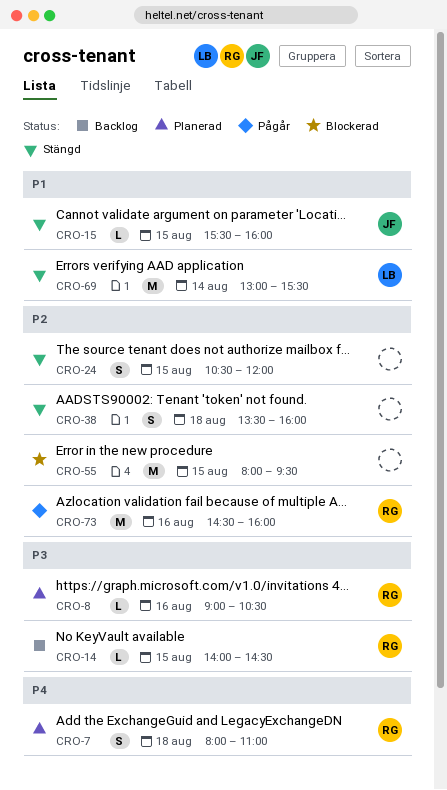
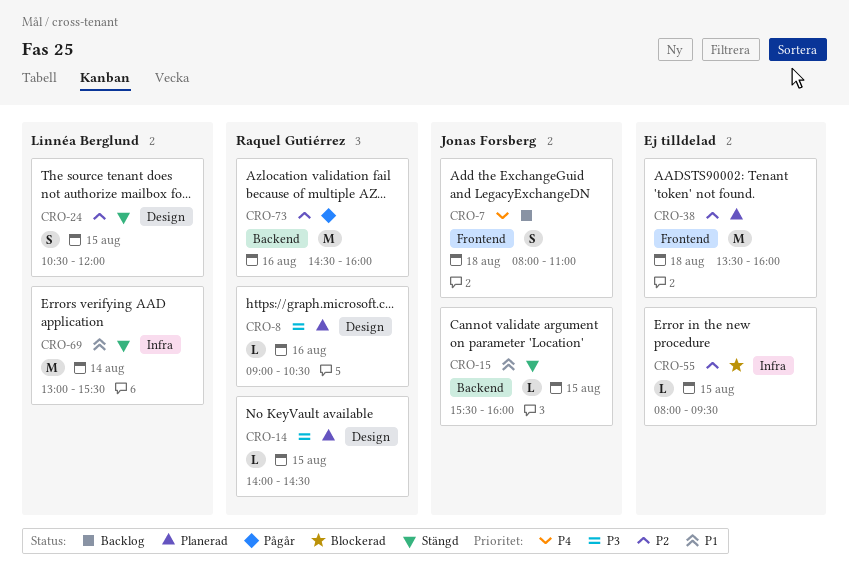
CRO-7, status: Planerad -> Backlog
CRO-7, owner: Raquel Gutiérrez -> Jonas Forsberg
CRO-14, status: Backlog -> Planerad
CRO-24, owner: none -> Linnéa Berglund
CRO-38, status: Stängd -> Planerad
CRO-38, estimate: S -> M
CRO-55, estimate: M -> L

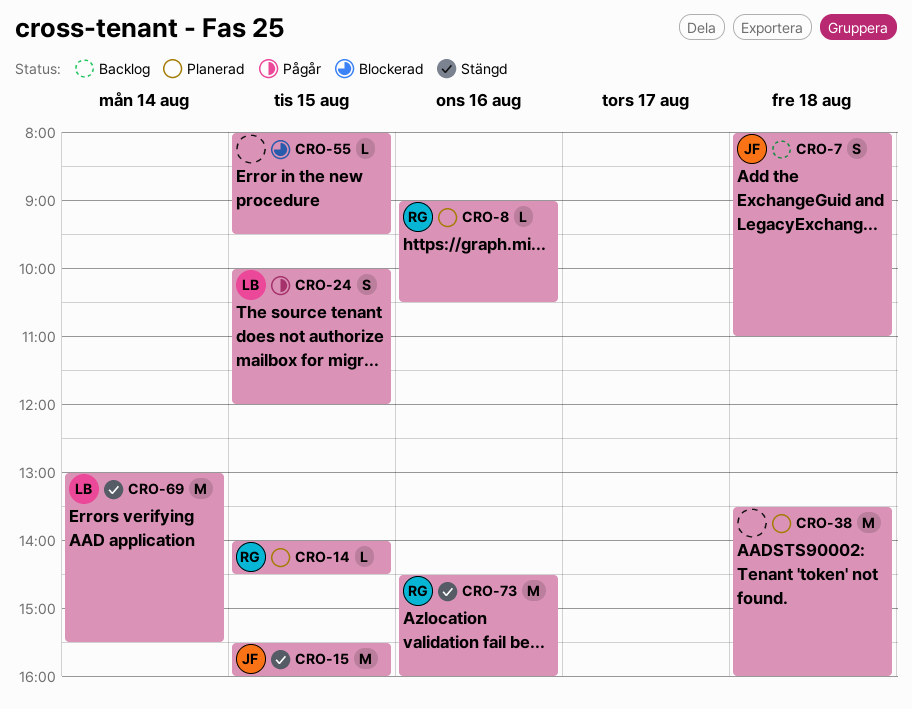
CRO-15, estimate: L -> M
CRO-24, status: Stängd -> Pågår
CRO-24, begins: 10:30 -> 10:00
CRO-73, status: Pågår -> Stängd

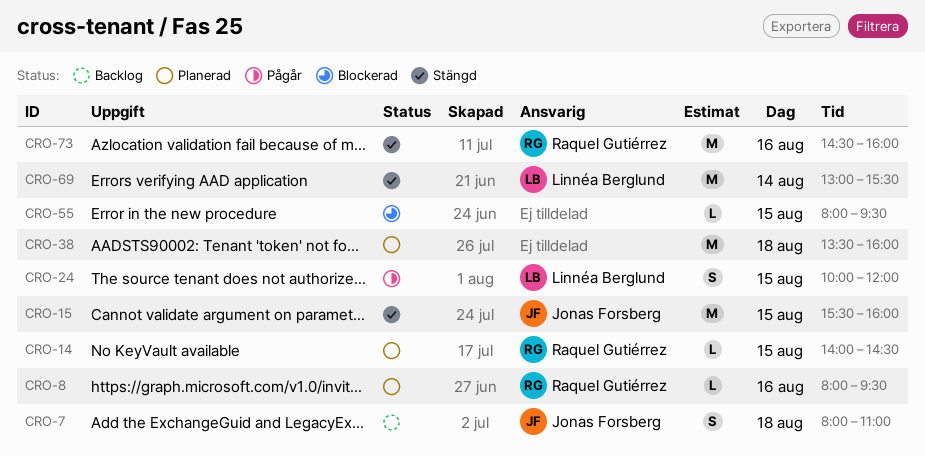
CRO-8, begins: 09:00 -> 08:00
CRO-8, ends: 10:30 -> 09:30

